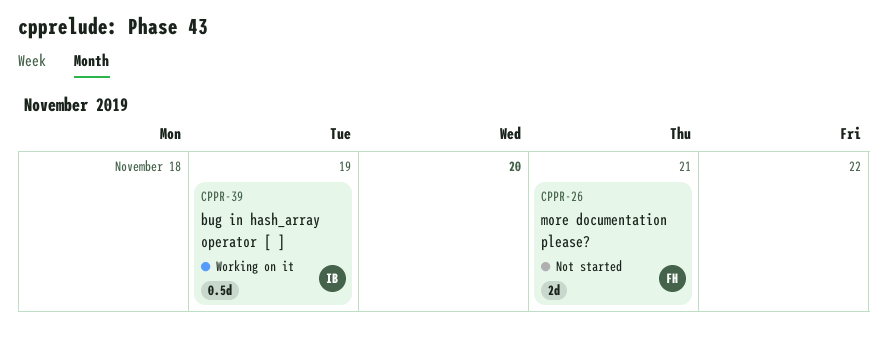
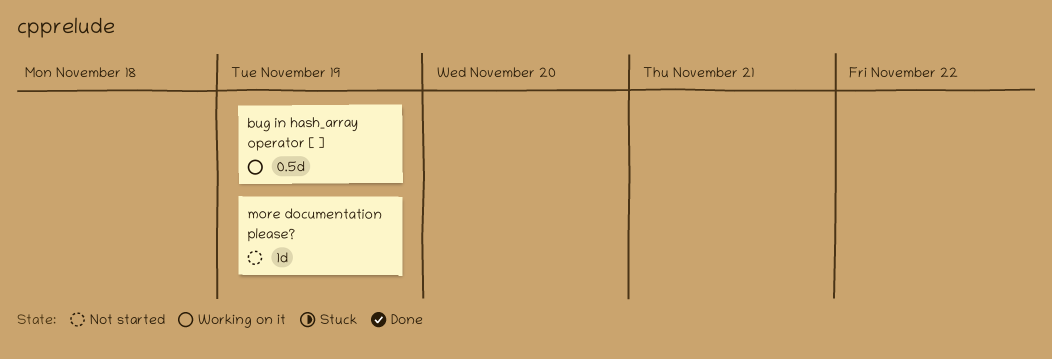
more documentation please?, estimate: 2d -> 1d
more documentation please?, due: Nov 21 -> Nov 19

